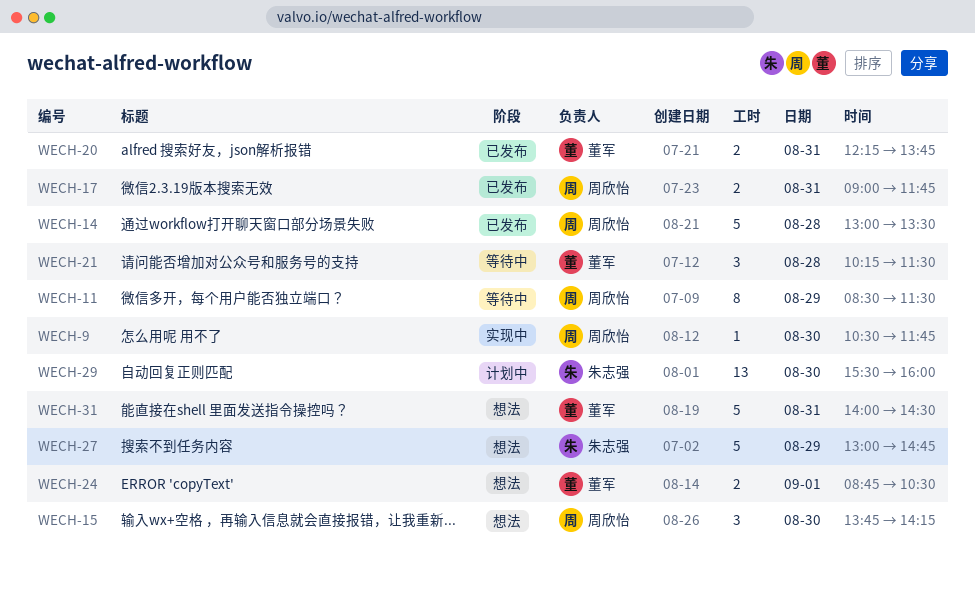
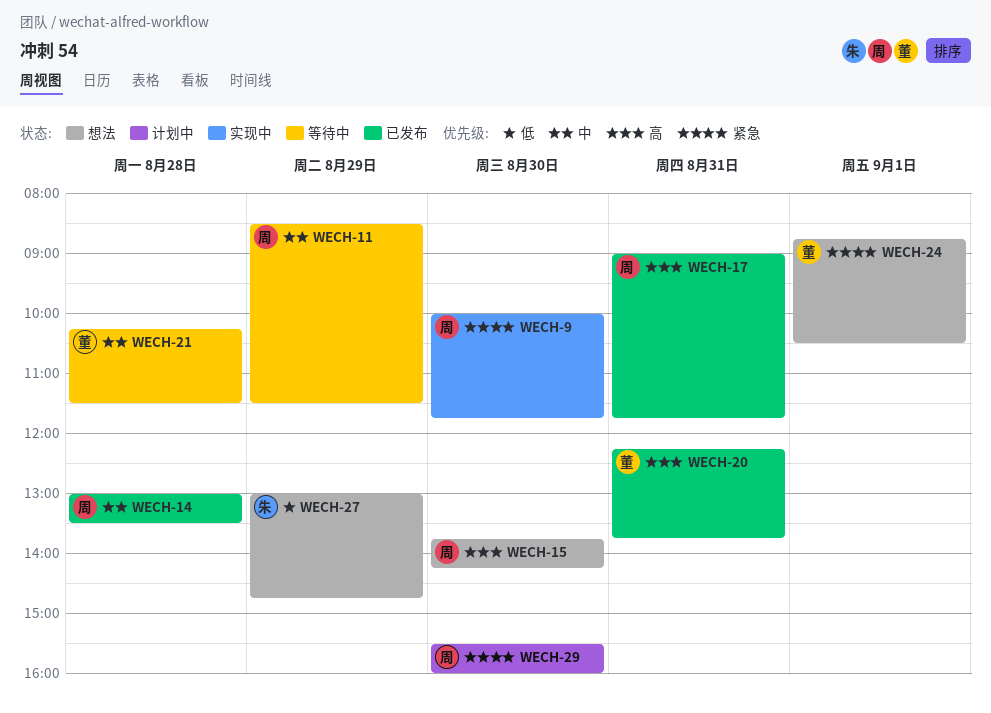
WECH-9, begins: 10:30 -> 10:00
WECH-29, owner: 朱志强 -> 周欣怡
WECH-31: present -> none

